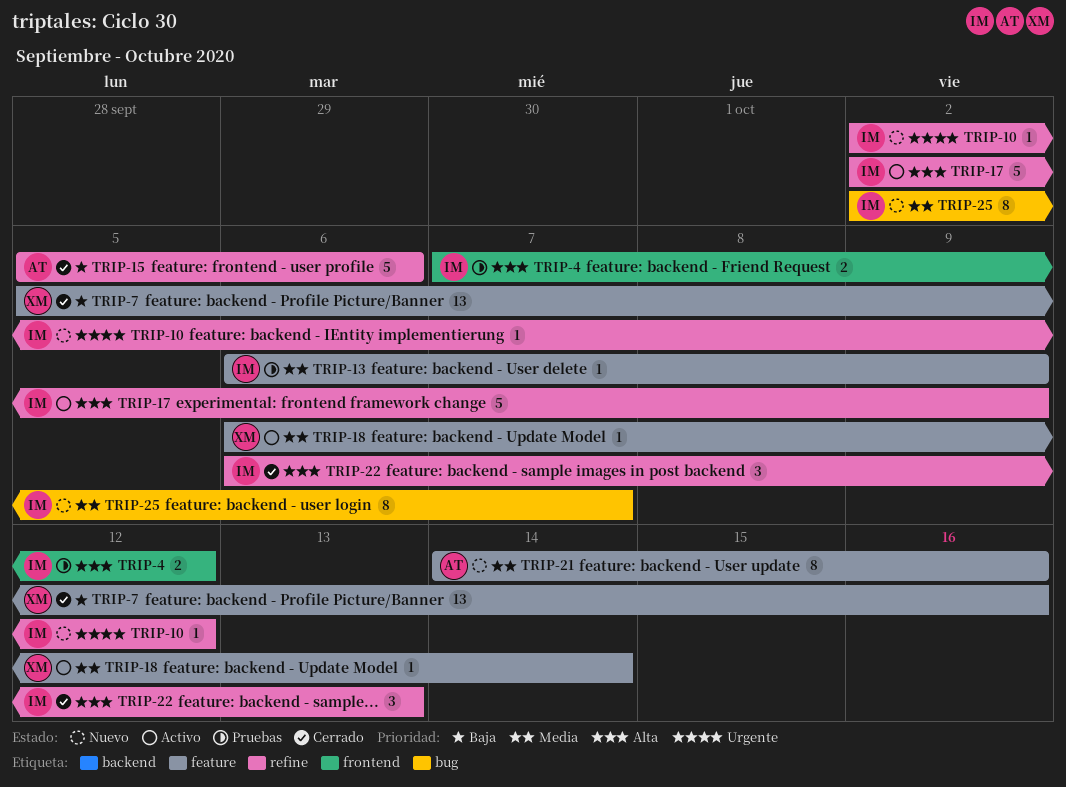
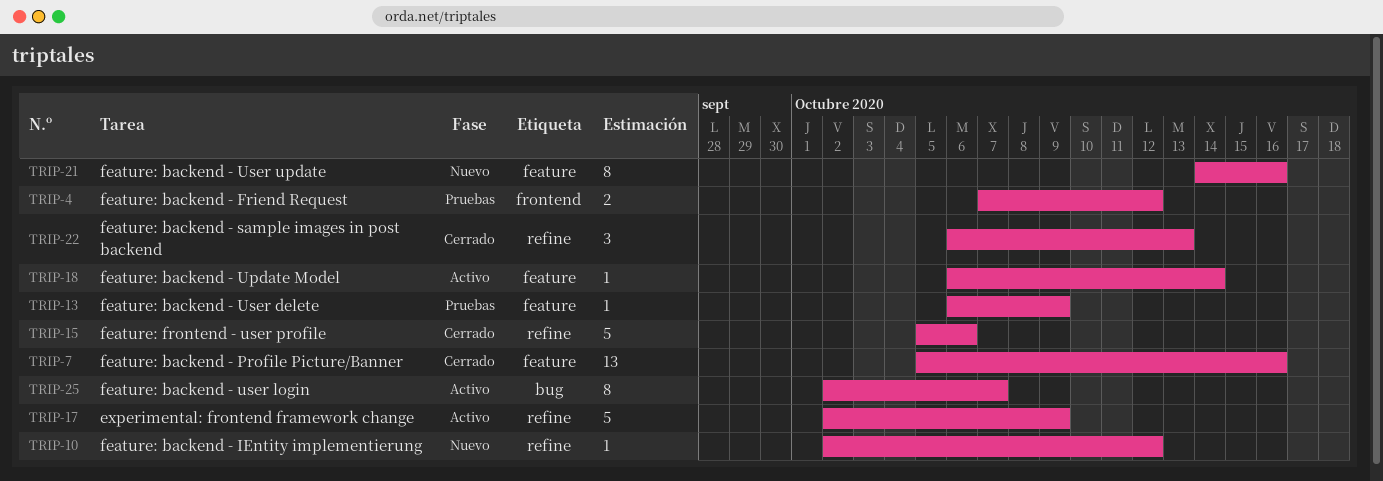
TRIP-25, status: Nuevo -> Activo

